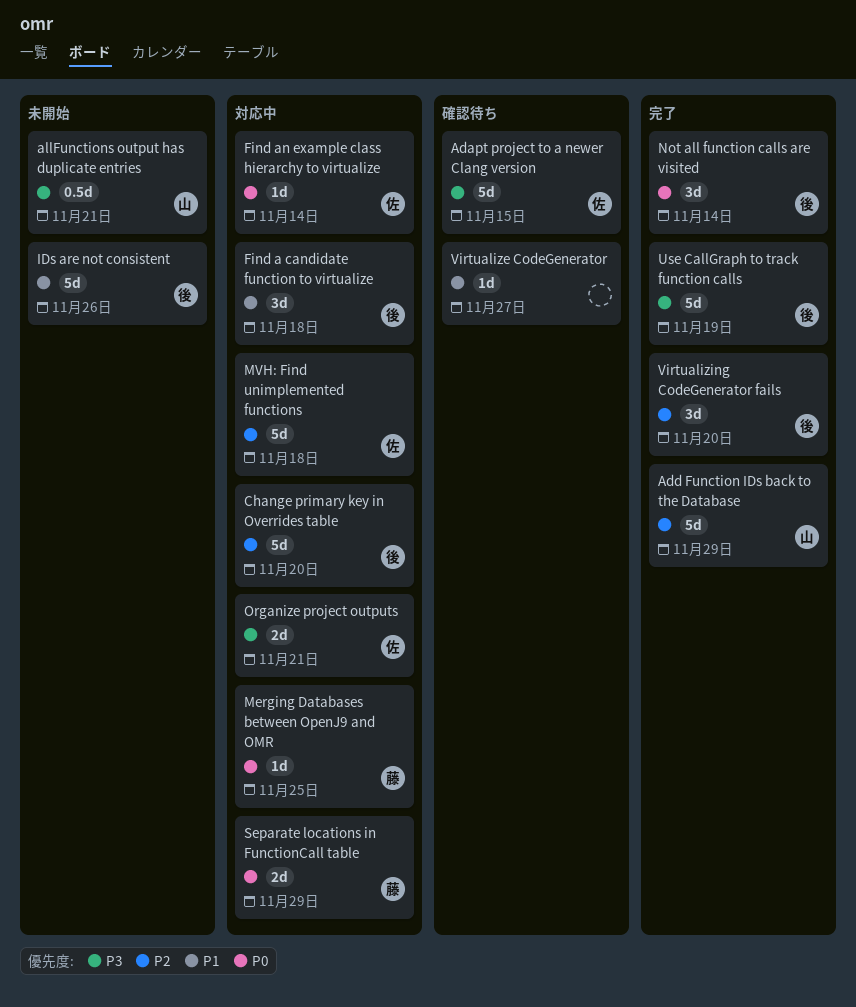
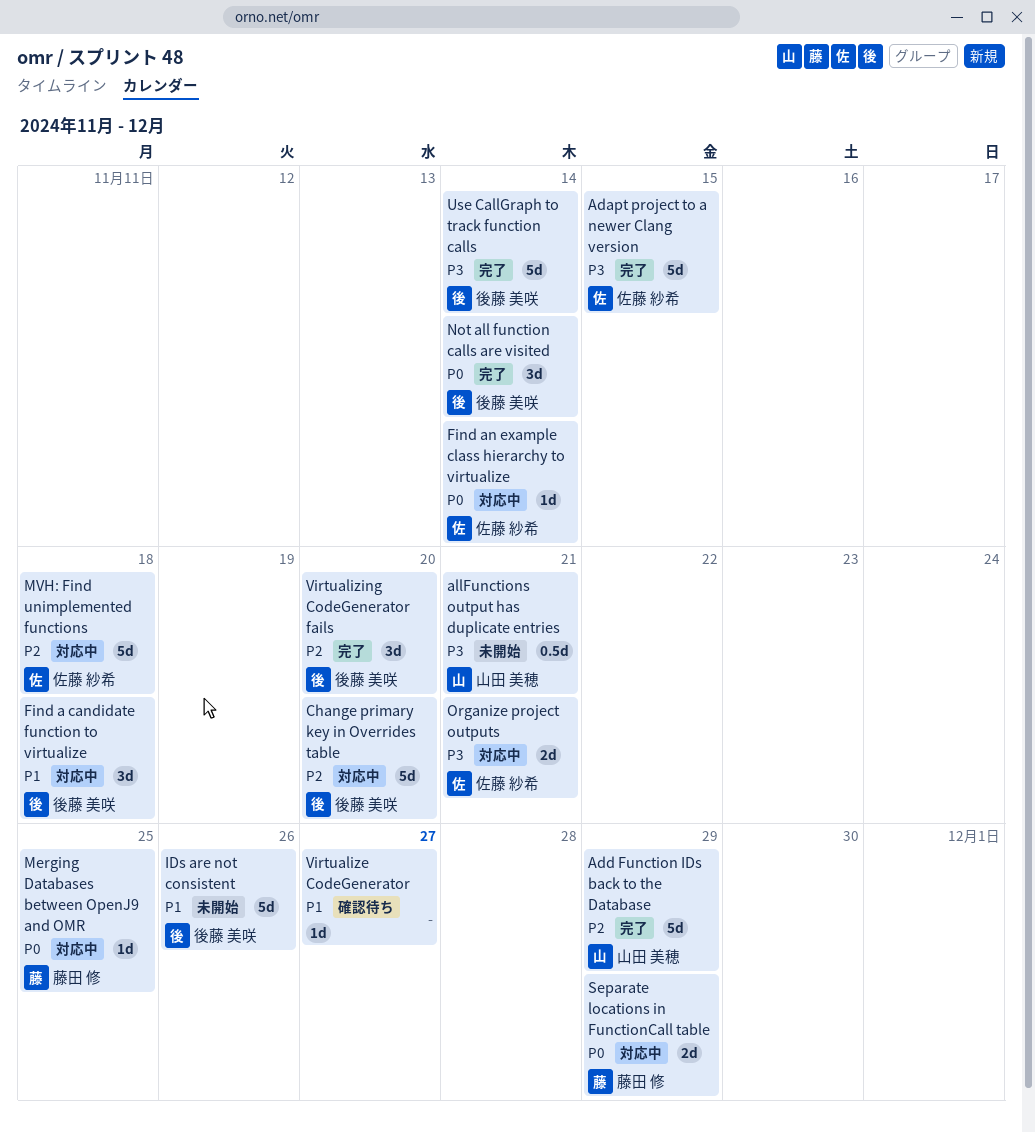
Adapt project to a newer Clang version, status: 確認待ち -> 完了
Use CallGraph to track function calls, due: Nov 19 -> Nov 14

